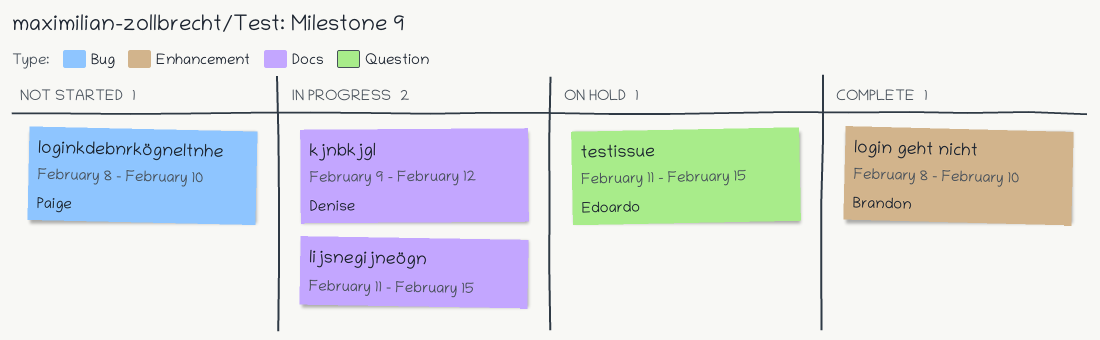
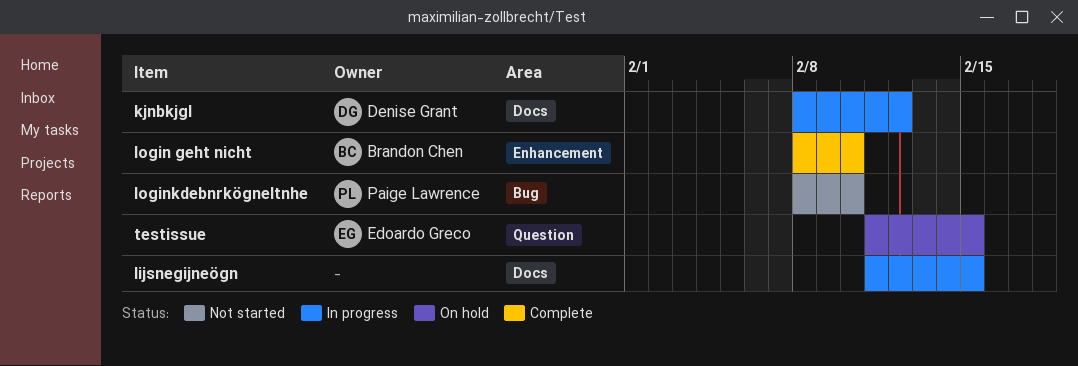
kjnbkjgl, start: Feb 9 -> Feb 8

